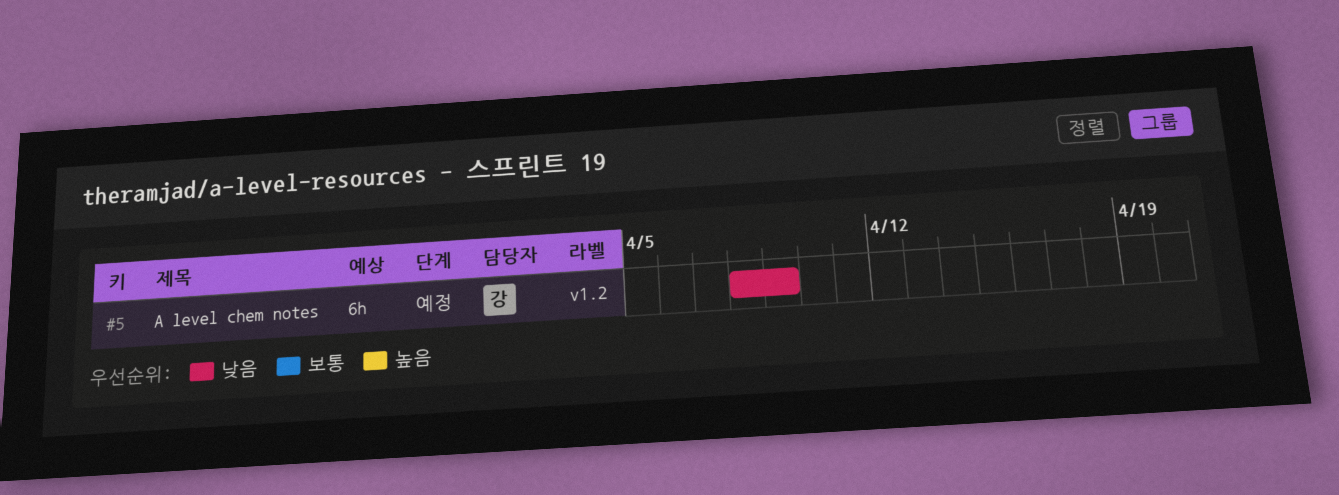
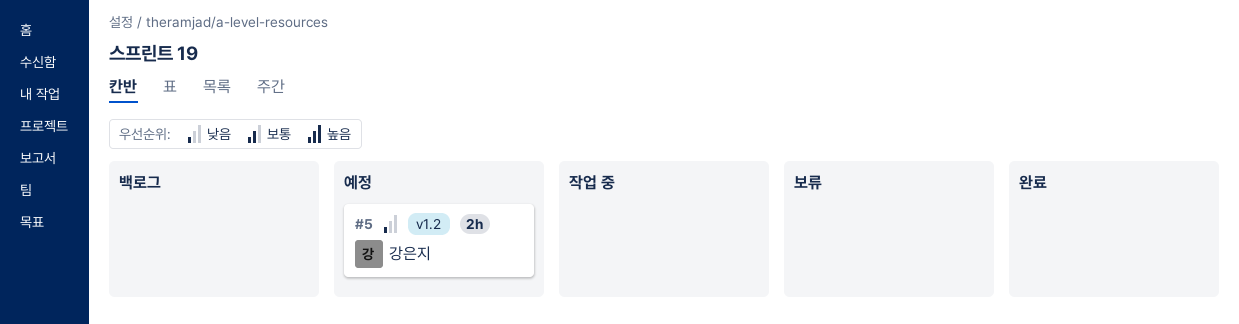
#5, estimate: 6h -> 2h

